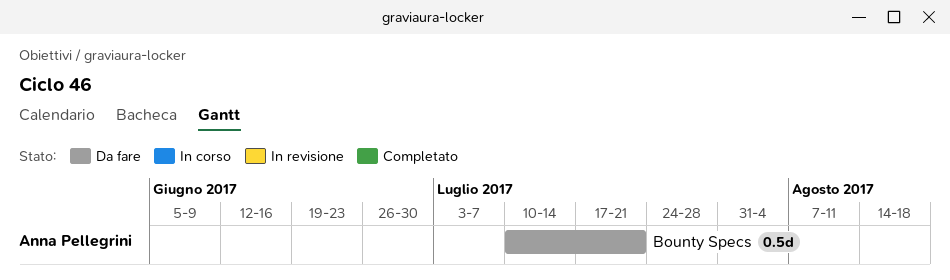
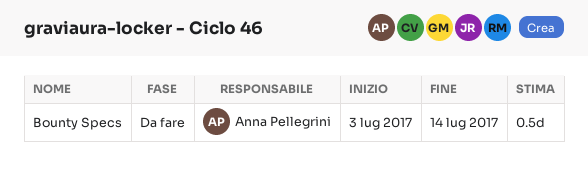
Bounty Specs, start: Jul 10 -> Jul 3
Bounty Specs, due: Jul 21 -> Jul 14

